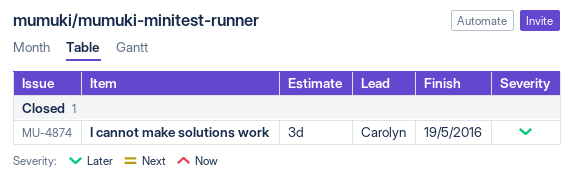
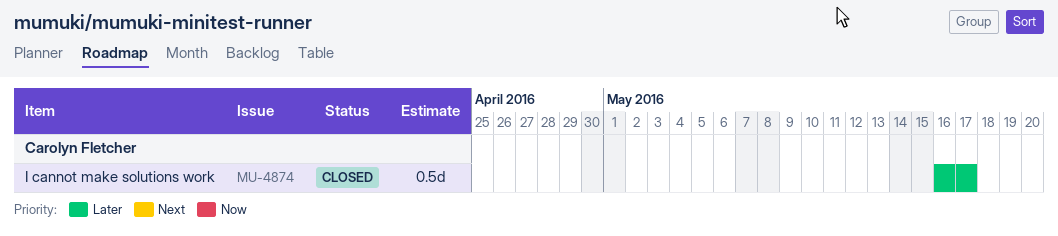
MU-4874, estimate: 3d -> 0.5d
MU-4874, due: May 19 -> May 17

